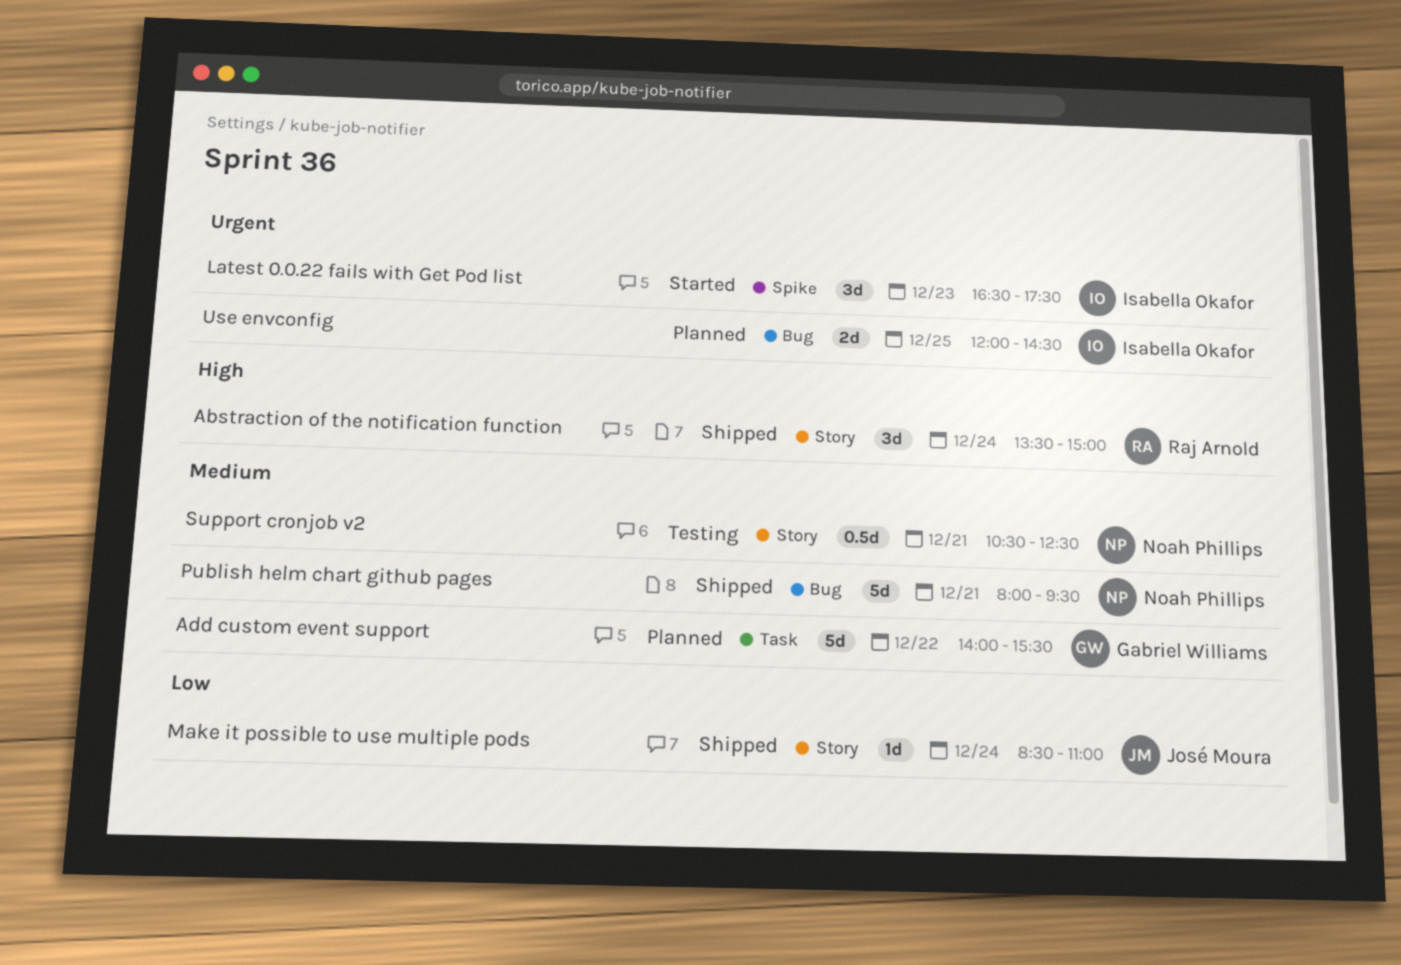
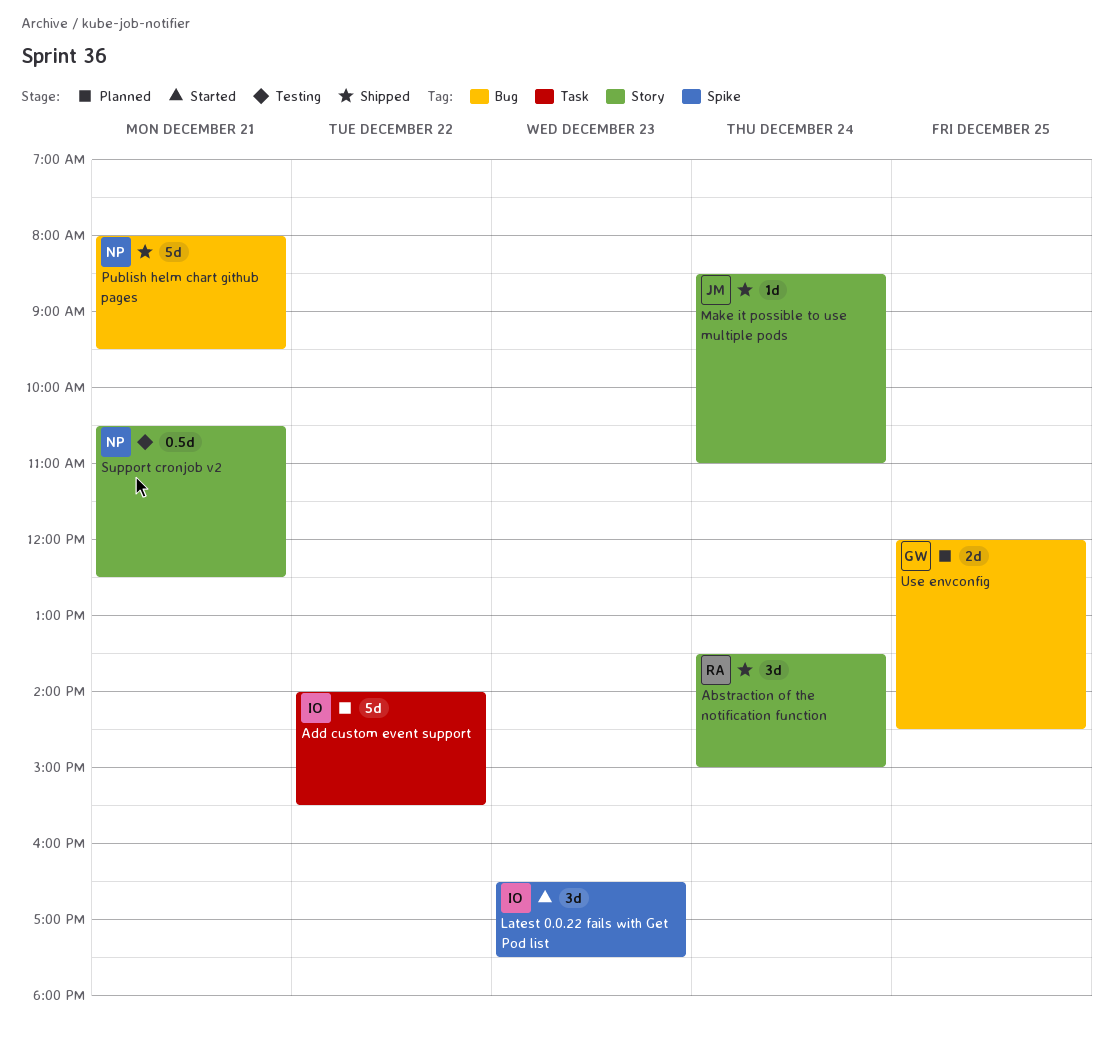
Add custom event support, owner: Gabriel Williams -> Isabella Okafor
Use envconfig, owner: Isabella Okafor -> Gabriel Williams

